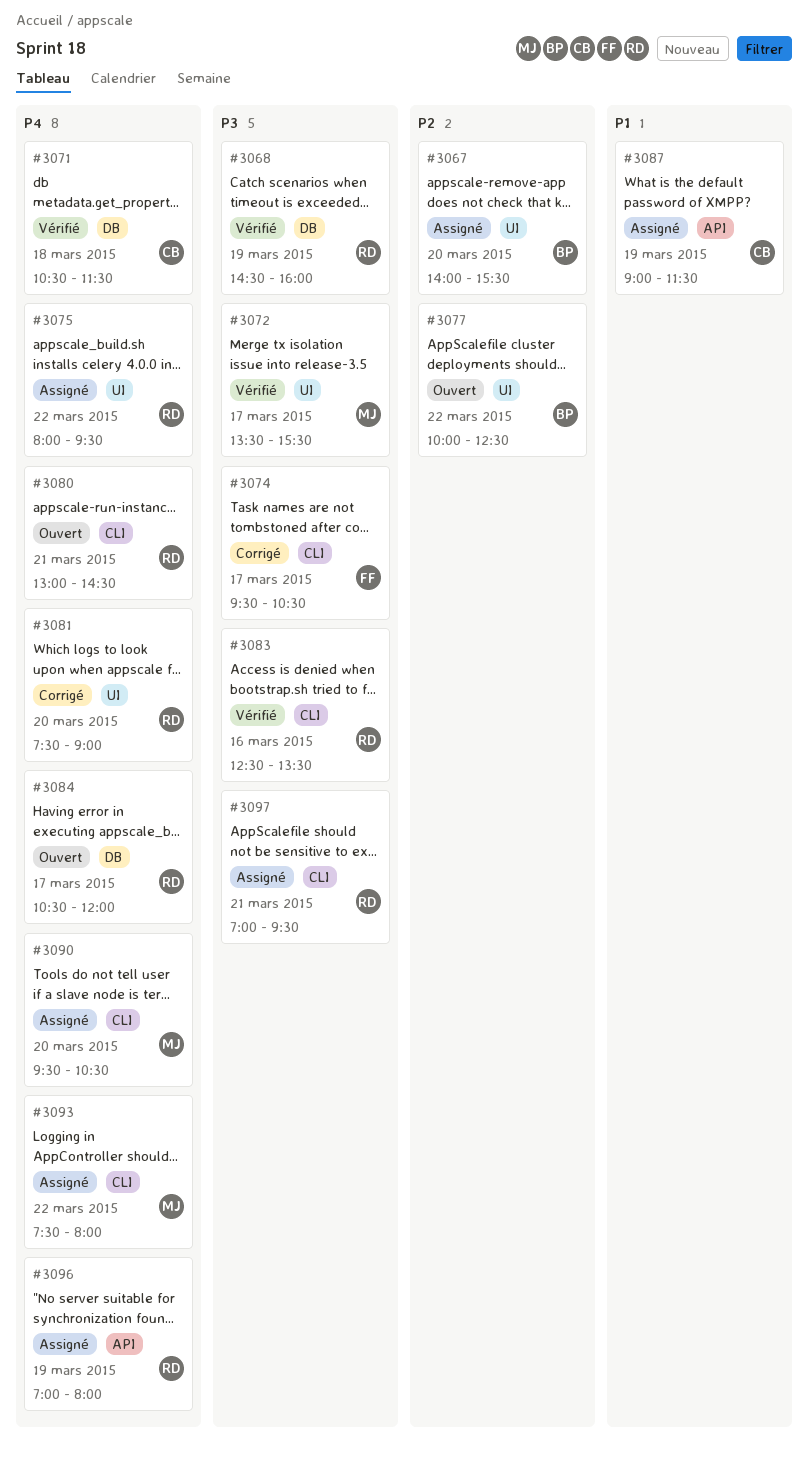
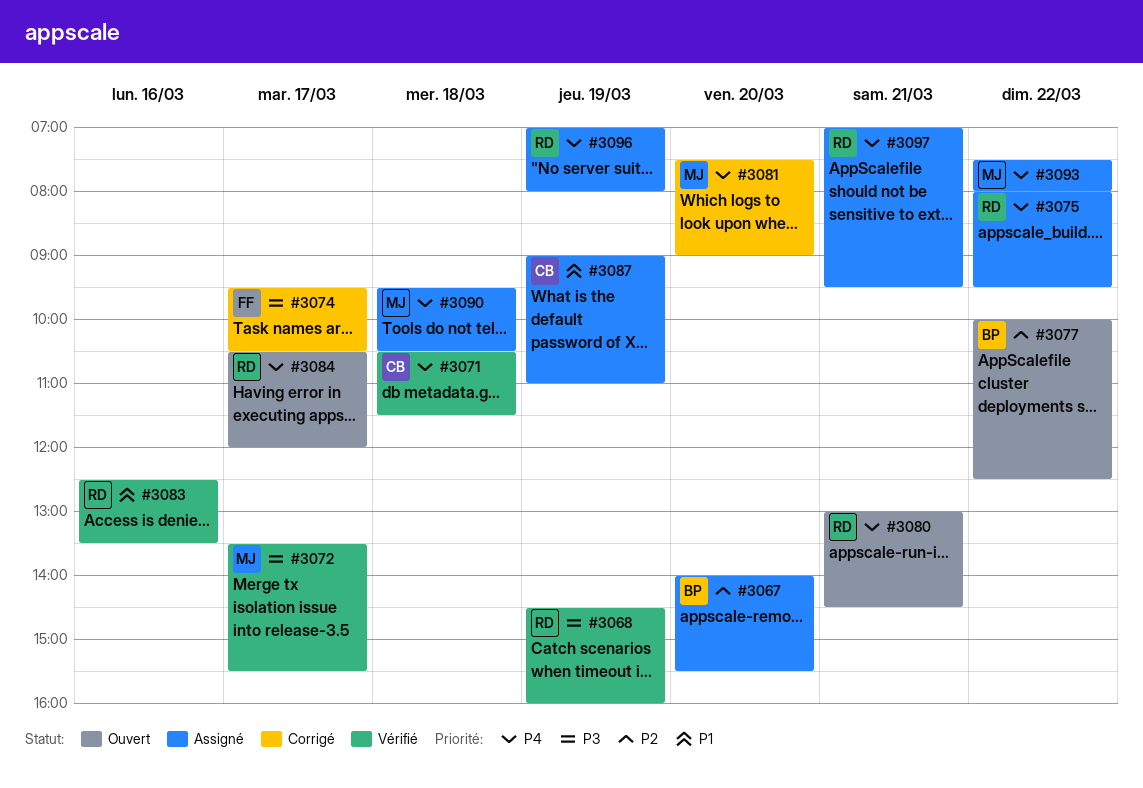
#3081, owner: RD -> MJ
#3083, priority: P3 -> P1
#3087, ends: 11:30 -> 11:00
#3090, day: Mar 20 -> Mar 18
#3097, priority: P3 -> P4

